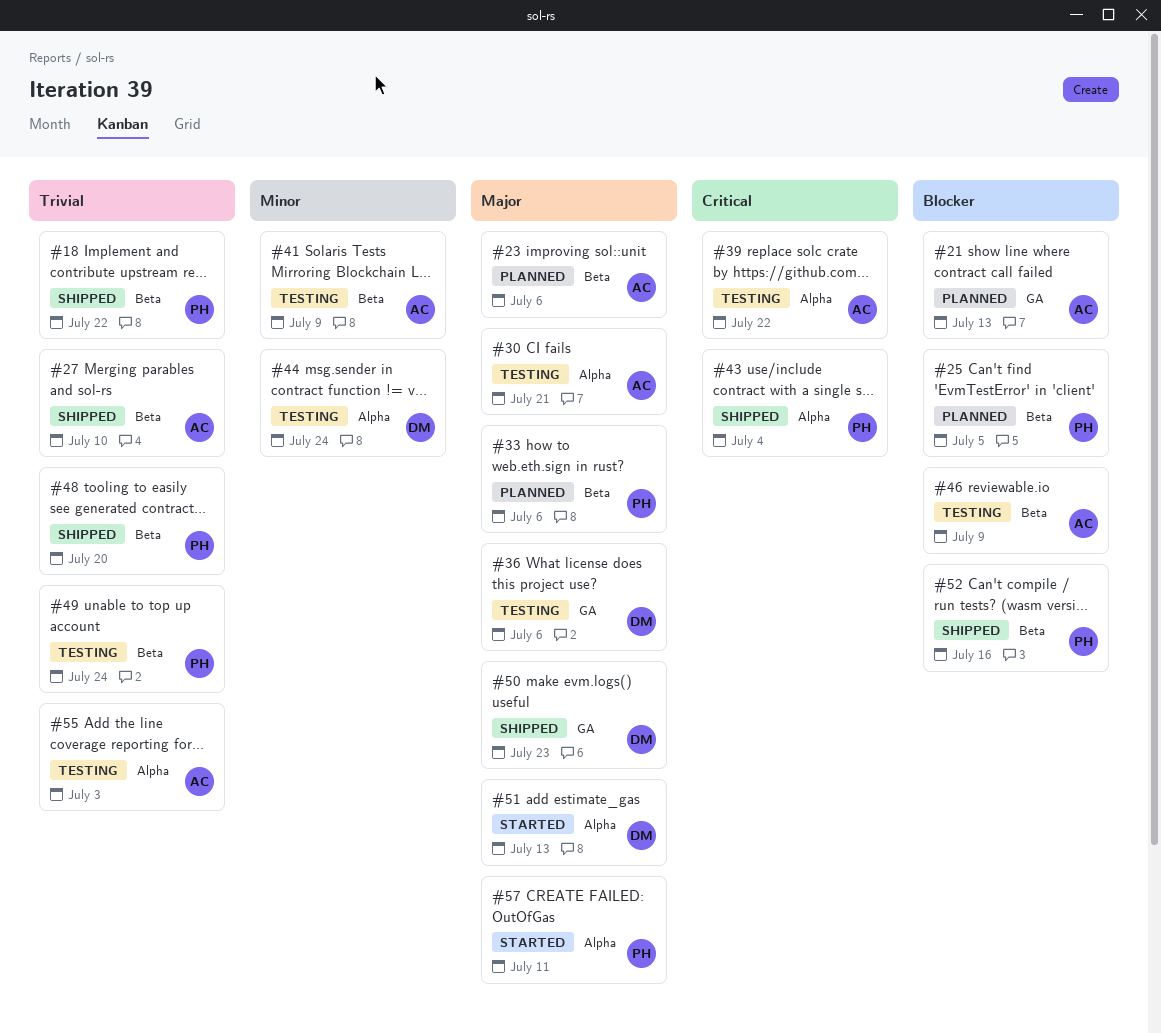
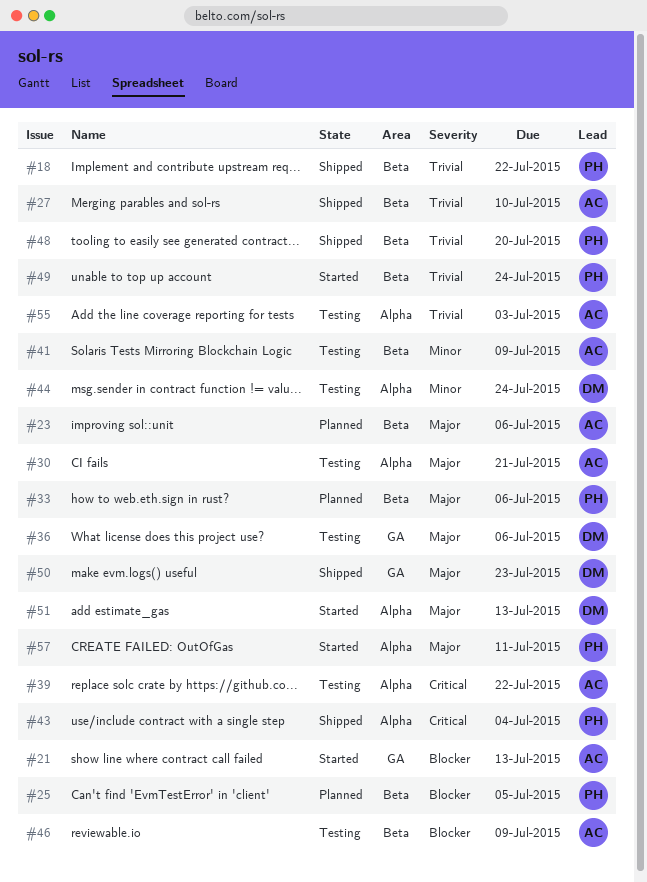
#21, status: Planned -> Started
#49, status: Testing -> Started
#52: present -> none

